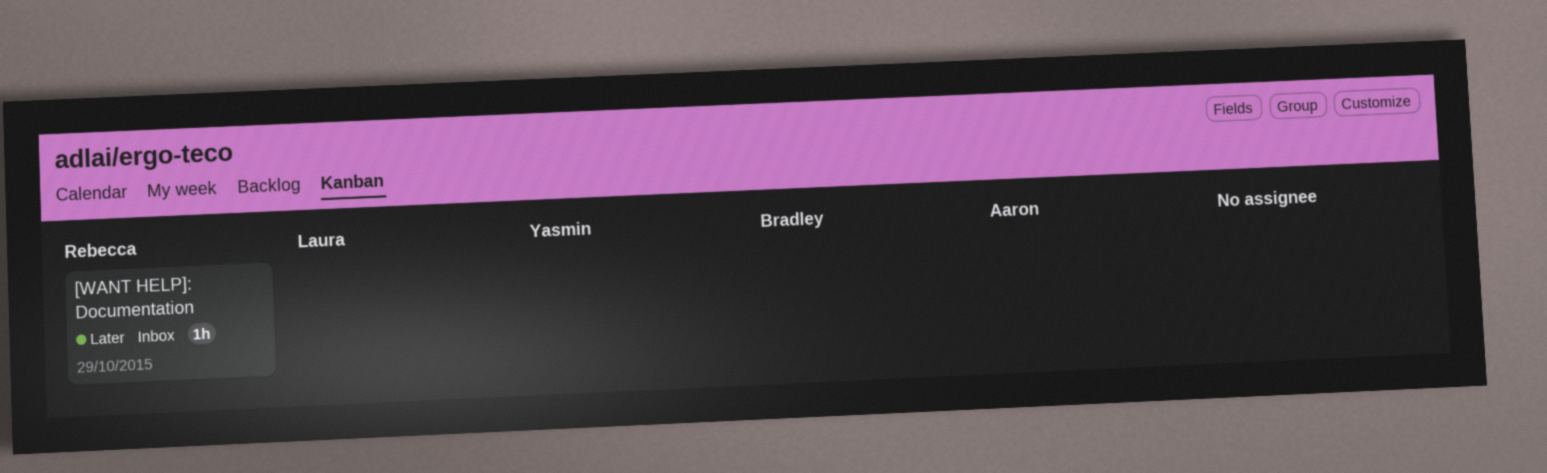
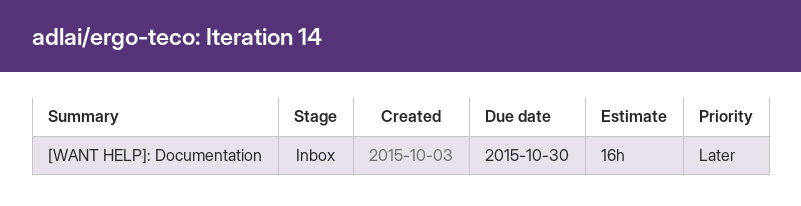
[WANT HELP]: Documentation, estimate: 1h -> 16h
[WANT HELP]: Documentation, due: Oct 29 -> Oct 30

